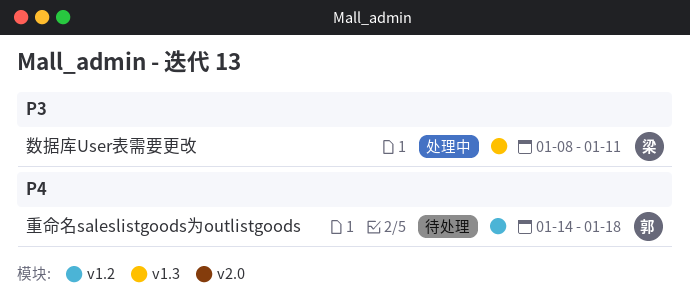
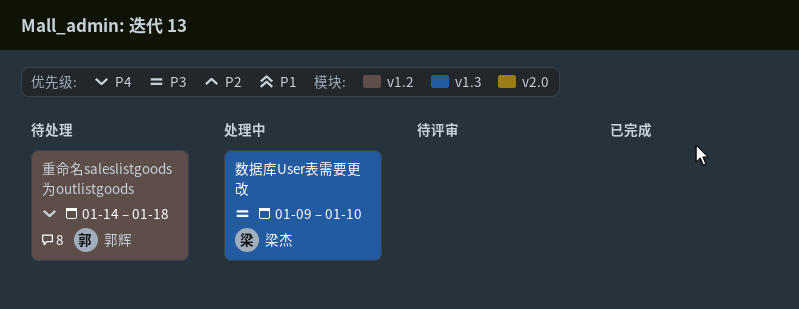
数据库User表需要更改, start: Jan 8 -> Jan 9
数据库User表需要更改, due: Jan 11 -> Jan 10

